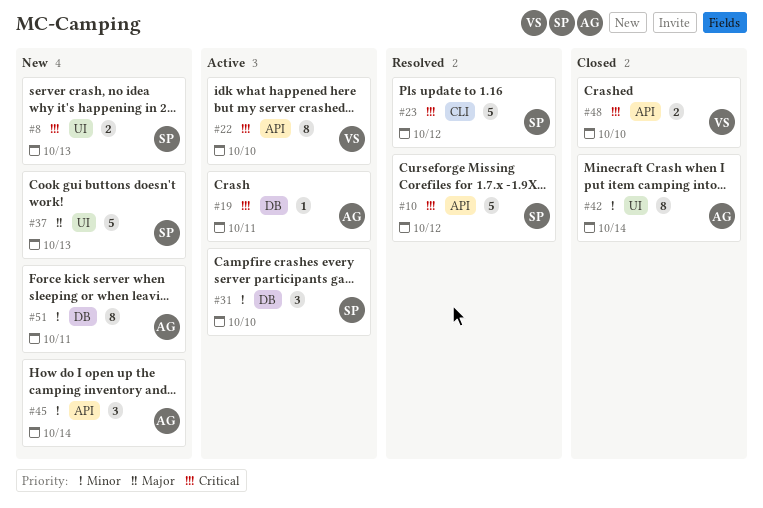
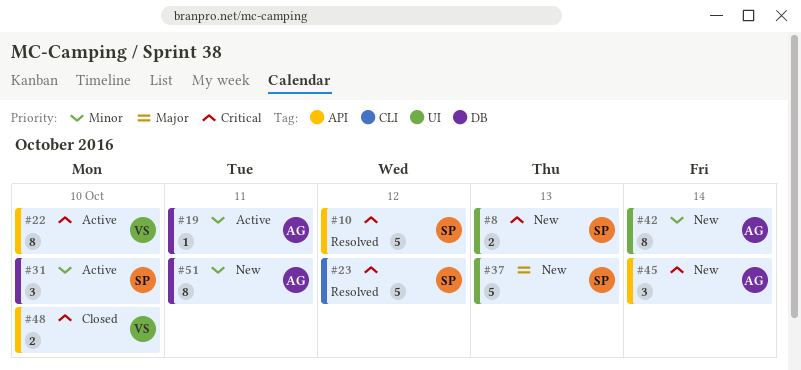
#19, priority: Critical -> Minor
#42, status: Closed -> New
#45, priority: Minor -> Critical

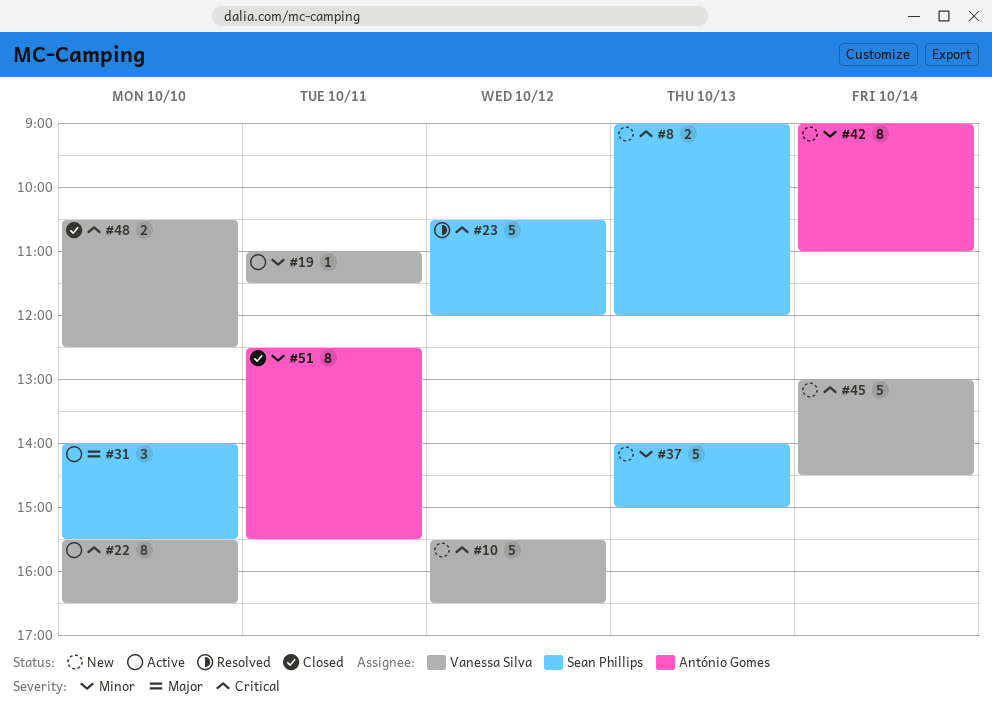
#10, status: Resolved -> New
#10, owner: Sean Phillips -> Vanessa Silva
#19, owner: António Gomes -> Vanessa Silva
#31, priority: Minor -> Major
#37, priority: Major -> Minor
#45, owner: António Gomes -> Vanessa Silva
#45, estimate: 3 -> 5
#51, status: New -> Closed

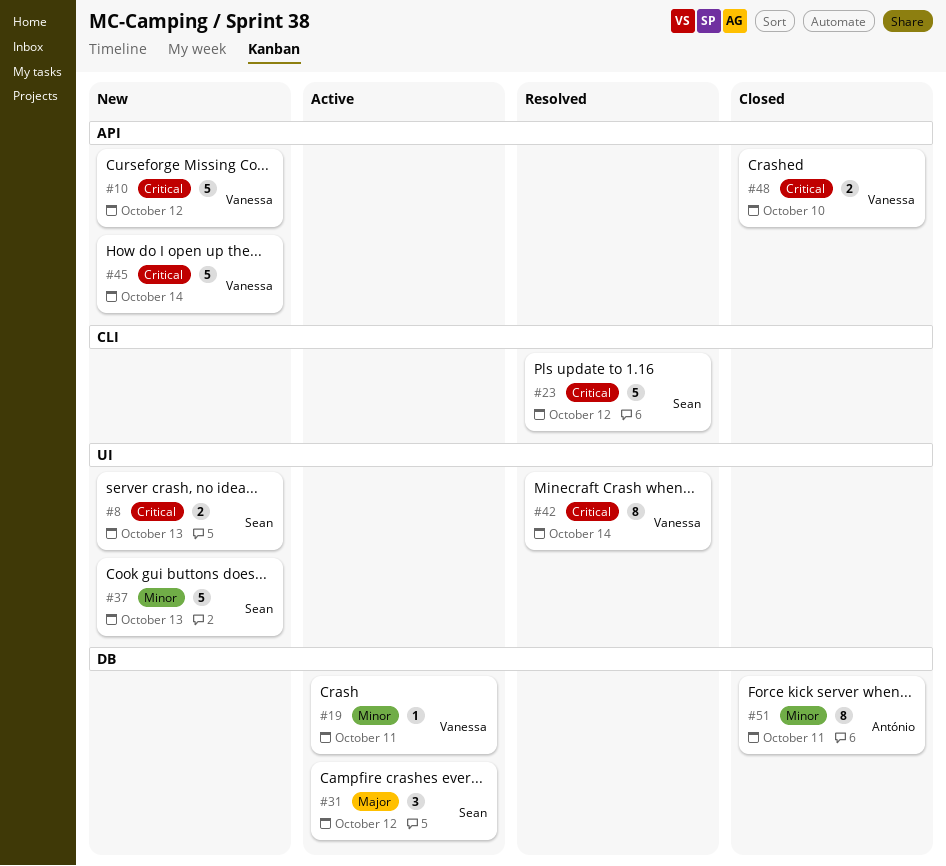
#22: present -> none
#31, day: Oct 10 -> Oct 12
#42, status: New -> Resolved
#42, owner: António Gomes -> Vanessa Silva
#42, priority: Minor -> Critical

